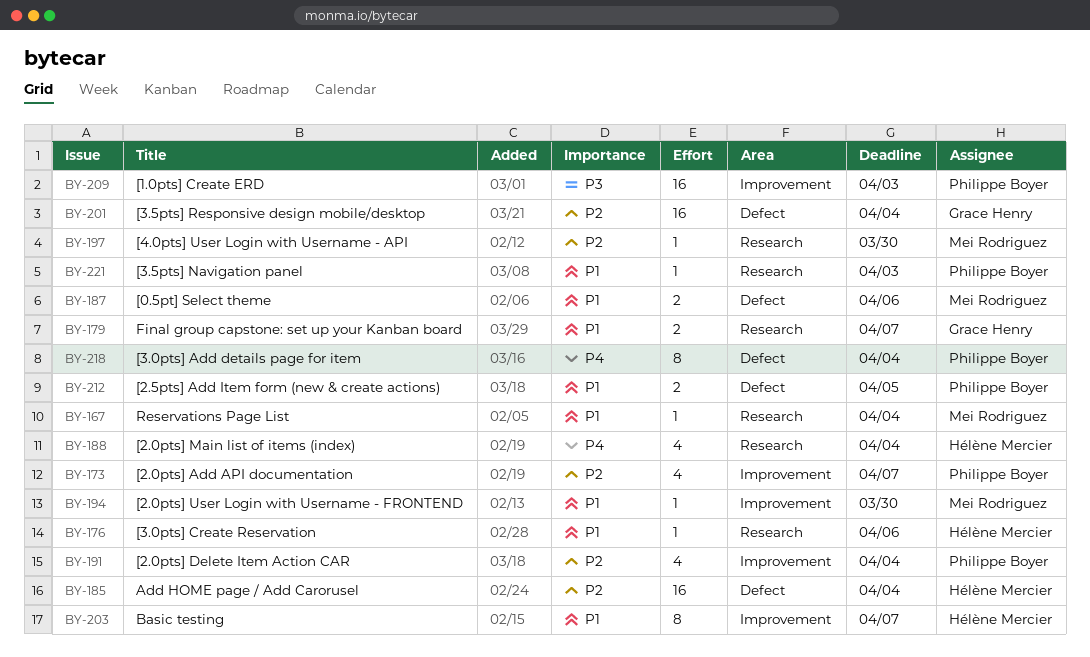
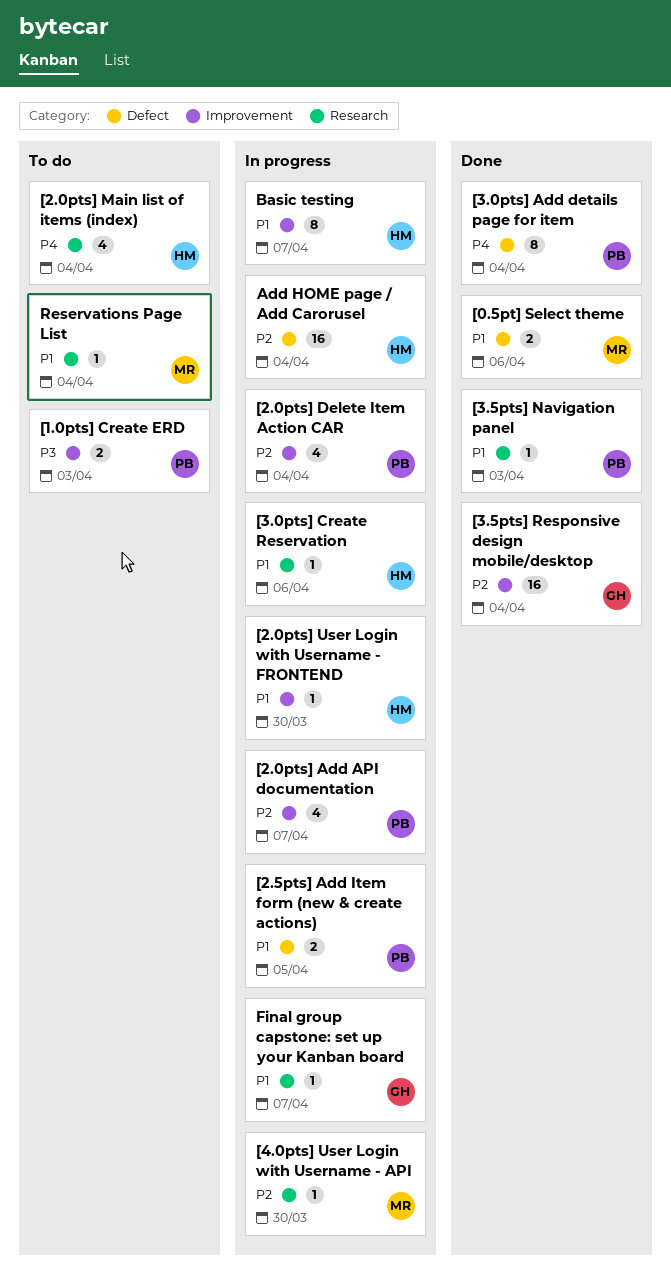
[1.0pts] Create ERD, estimate: 16 -> 2
[2.0pts] User Login with Username - FRONTEND, owner: Mei Rodriguez -> Hélène Mercier
[3.5pts] Responsive design mobile/desktop, label: Defect -> Improvement
Final group capstone: set up your Kanban board, estimate: 2 -> 1

